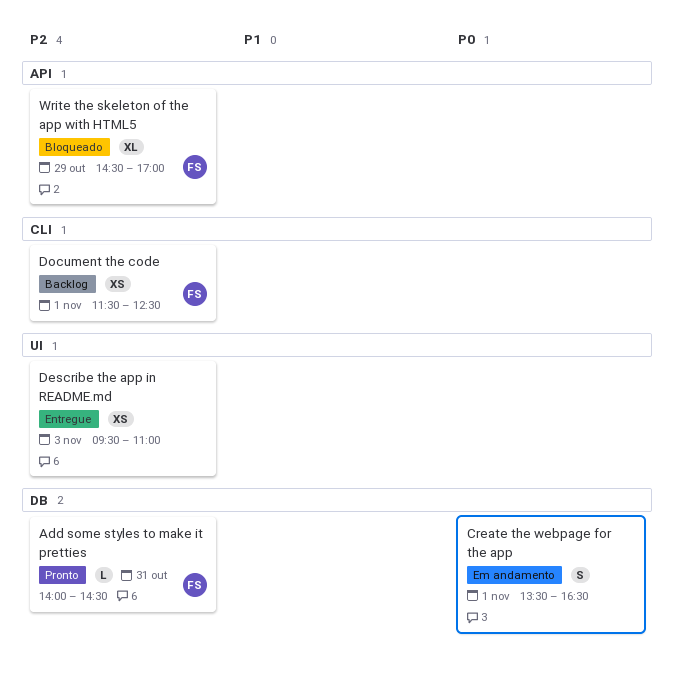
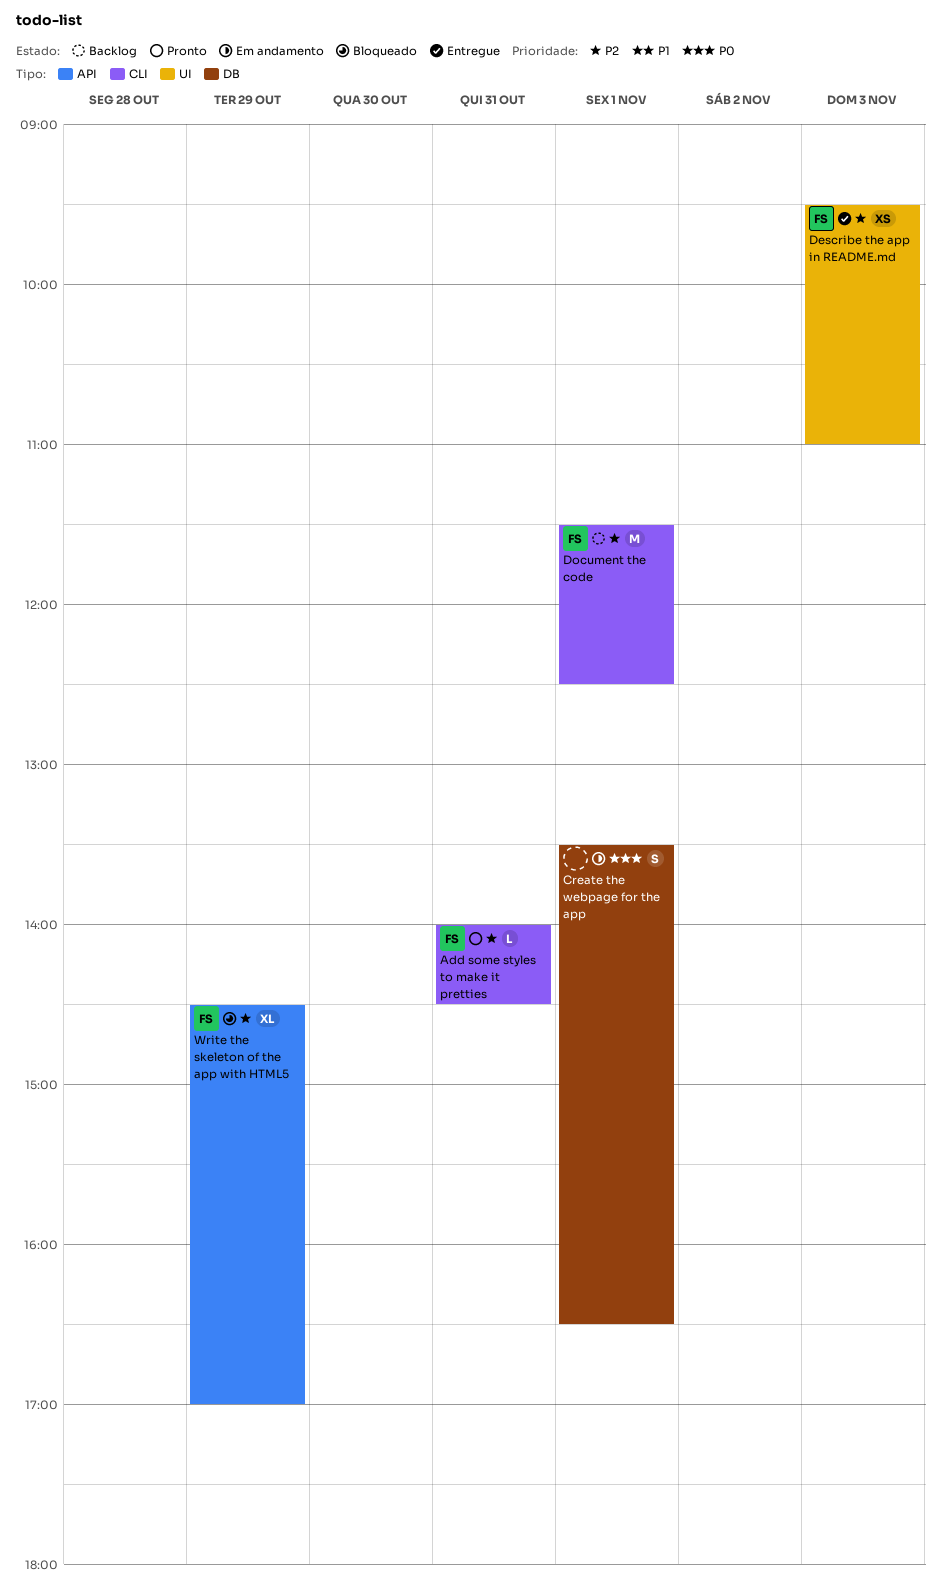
Add some styles to make it pretties, label: DB -> CLI
Describe the app in README.md, owner: none -> FS
Document the code, estimate: XS -> M

